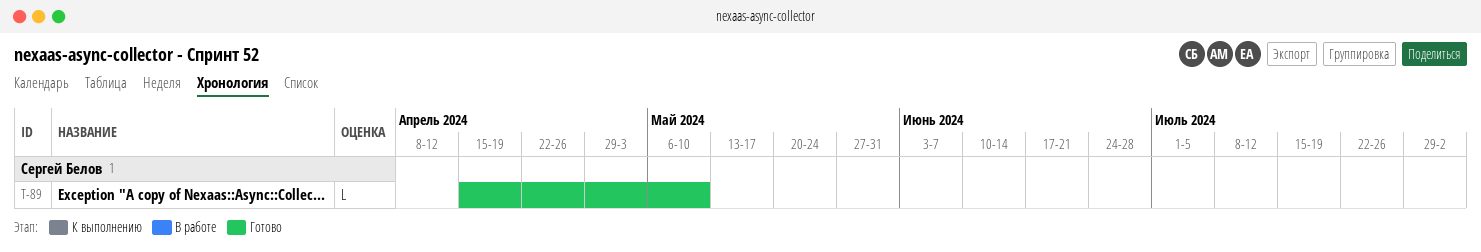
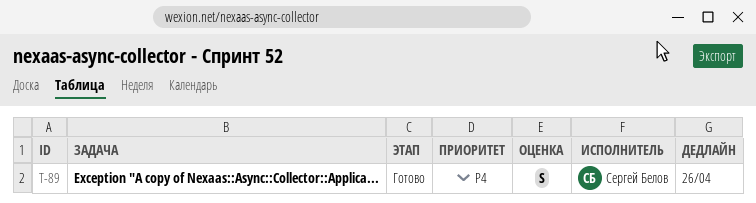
T-89, estimate: L -> S
T-89, due: May 10 -> Apr 26

